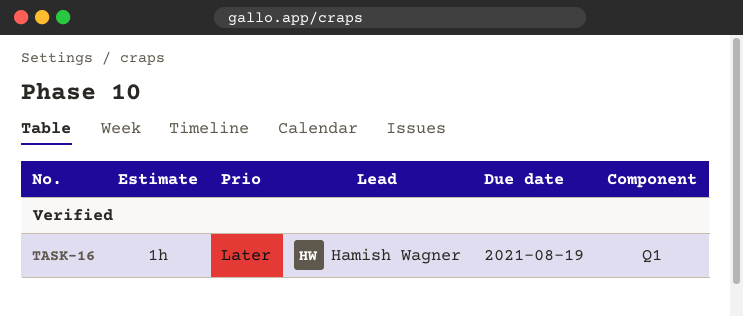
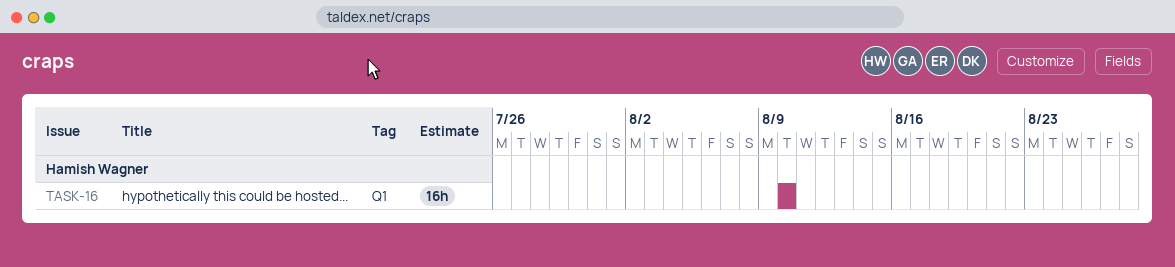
TASK-16, estimate: 1h -> 16h
TASK-16, due: Aug 19 -> Aug 10

